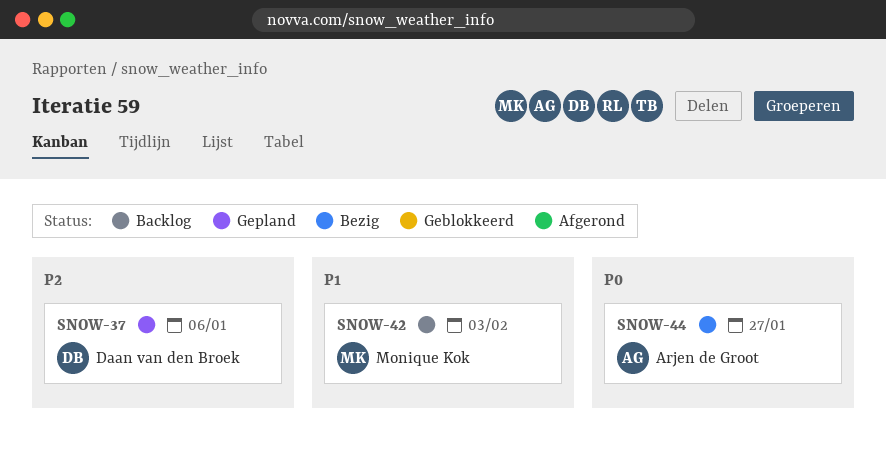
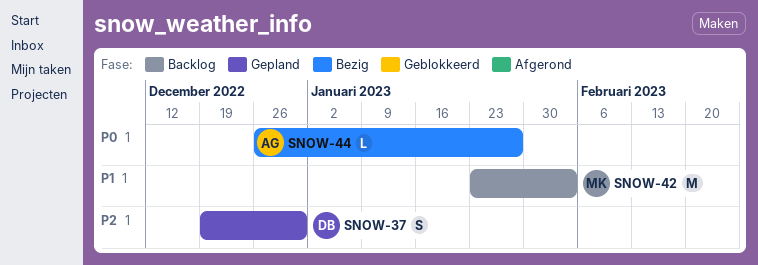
SNOW-37, due: Jan 6 -> Dec 30

